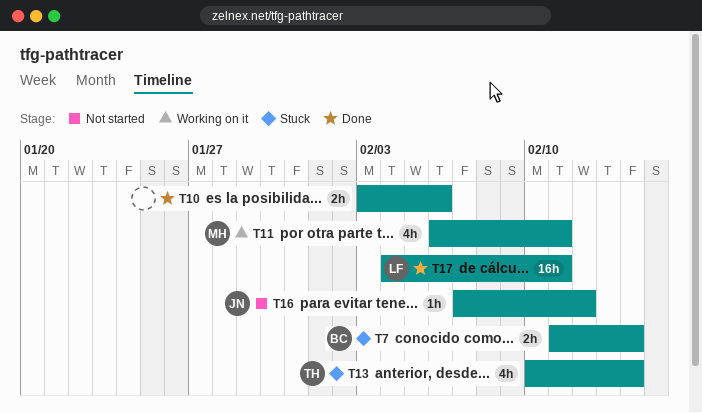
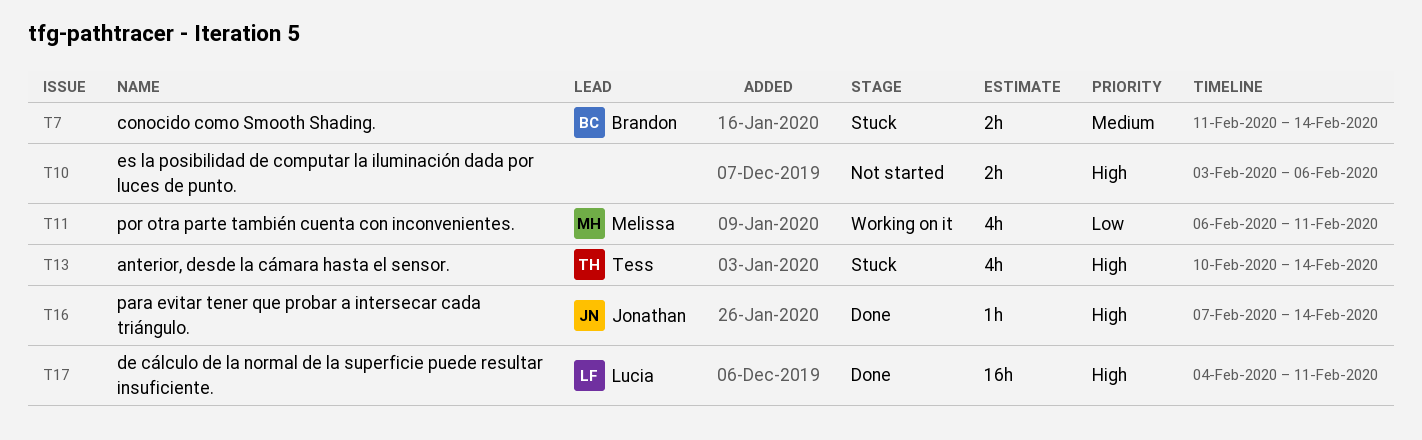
T10, status: Done -> Not started
T16, status: Not started -> Done
T16, due: Feb 12 -> Feb 14

